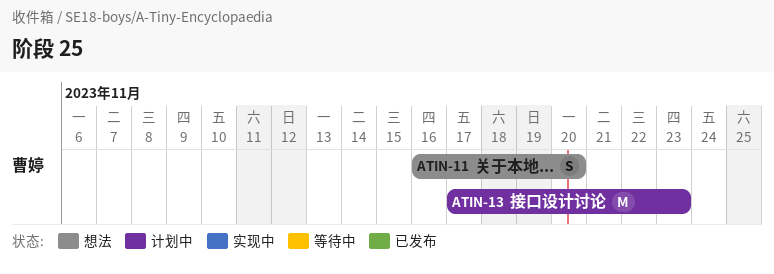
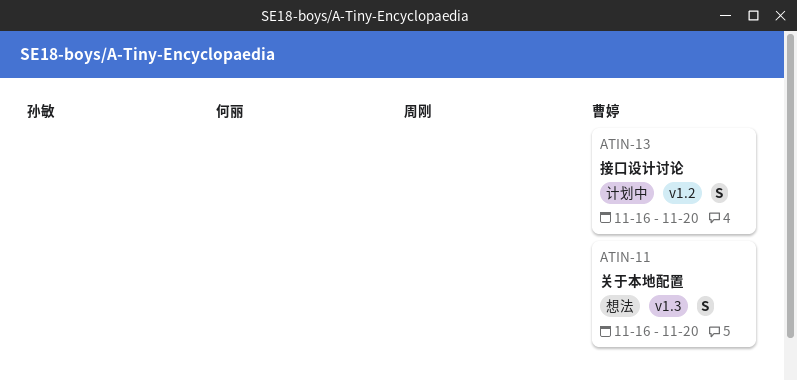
ATIN-13, estimate: M -> S
ATIN-13, start: Nov 17 -> Nov 16
ATIN-13, due: Nov 23 -> Nov 20

